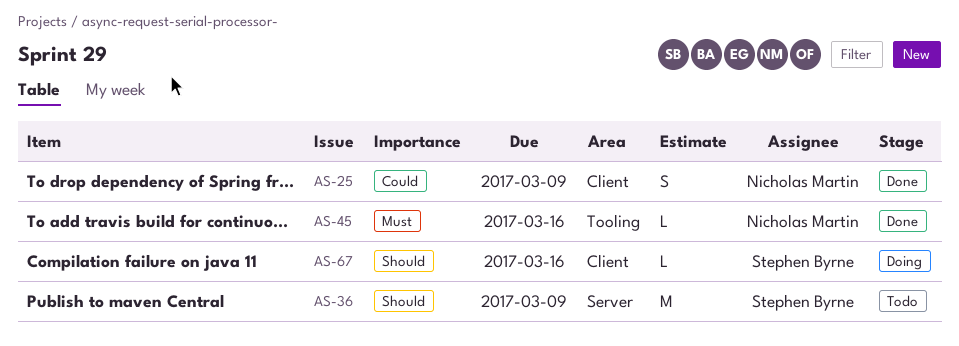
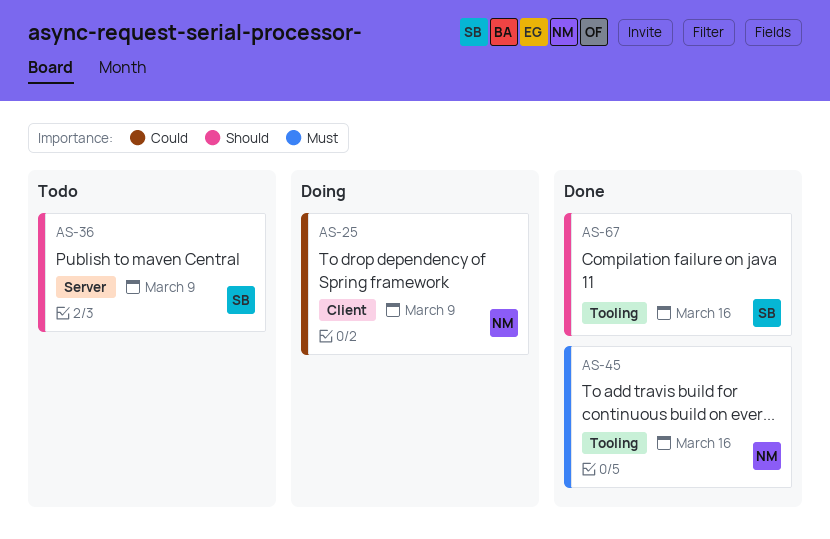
AS-25, status: Done -> Doing
AS-67, status: Doing -> Done
AS-67, label: Client -> Tooling

